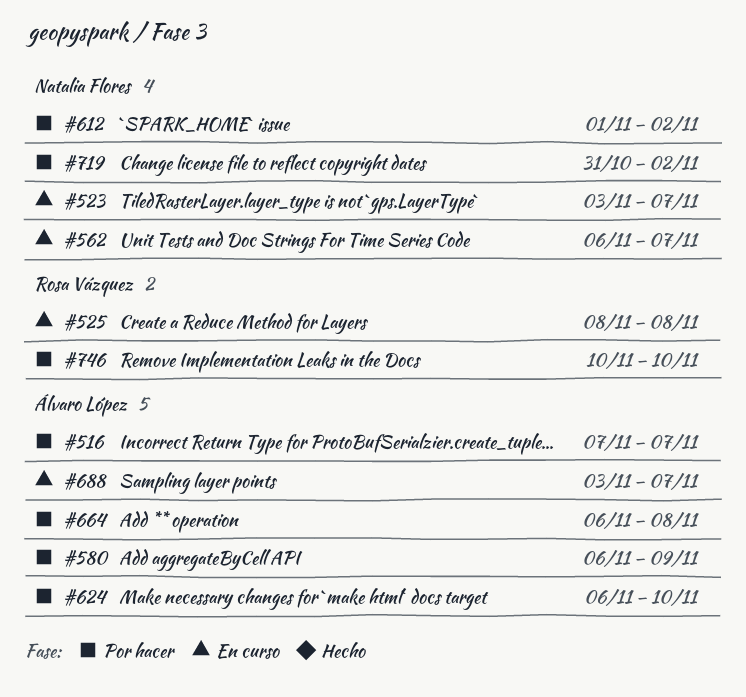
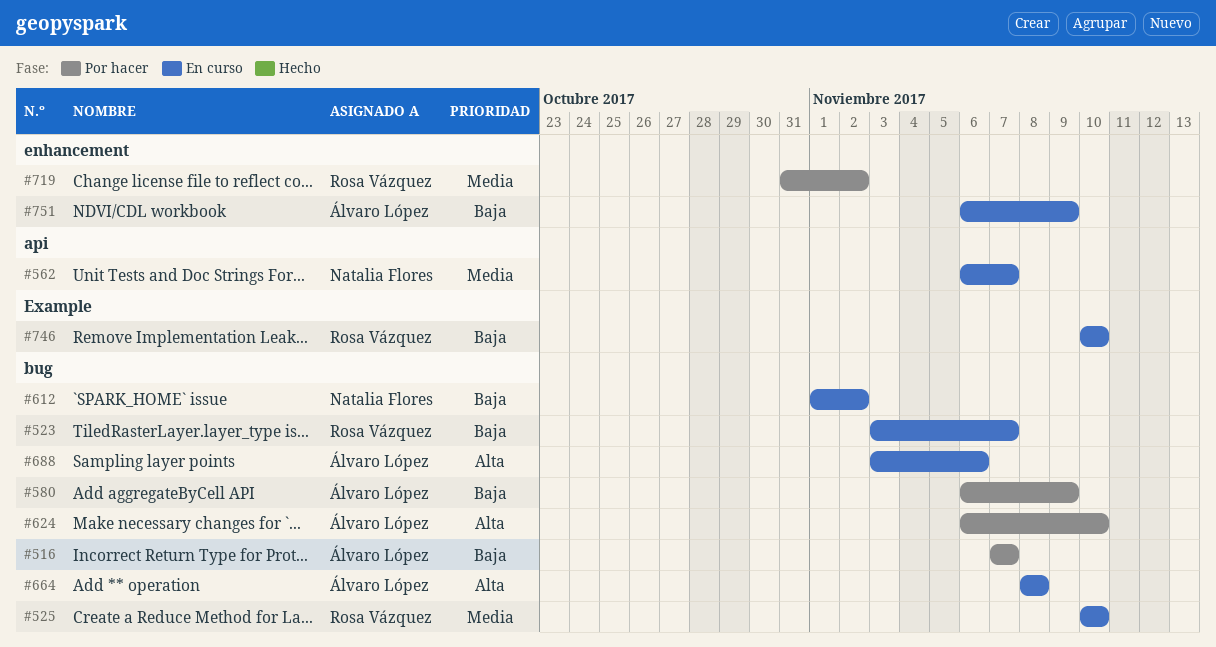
#523, owner: Natalia Flores -> Rosa Vázquez
#525, start: Nov 8 -> Nov 10
#525, due: Nov 8 -> Nov 10
#612, status: Por hacer -> En curso
#664, status: Por hacer -> En curso
#664, start: Nov 6 -> Nov 8
#688, due: Nov 7 -> Nov 6
#719, owner: Natalia Flores -> Rosa Vázquez
#746, status: Por hacer -> En curso
#751: none -> present

